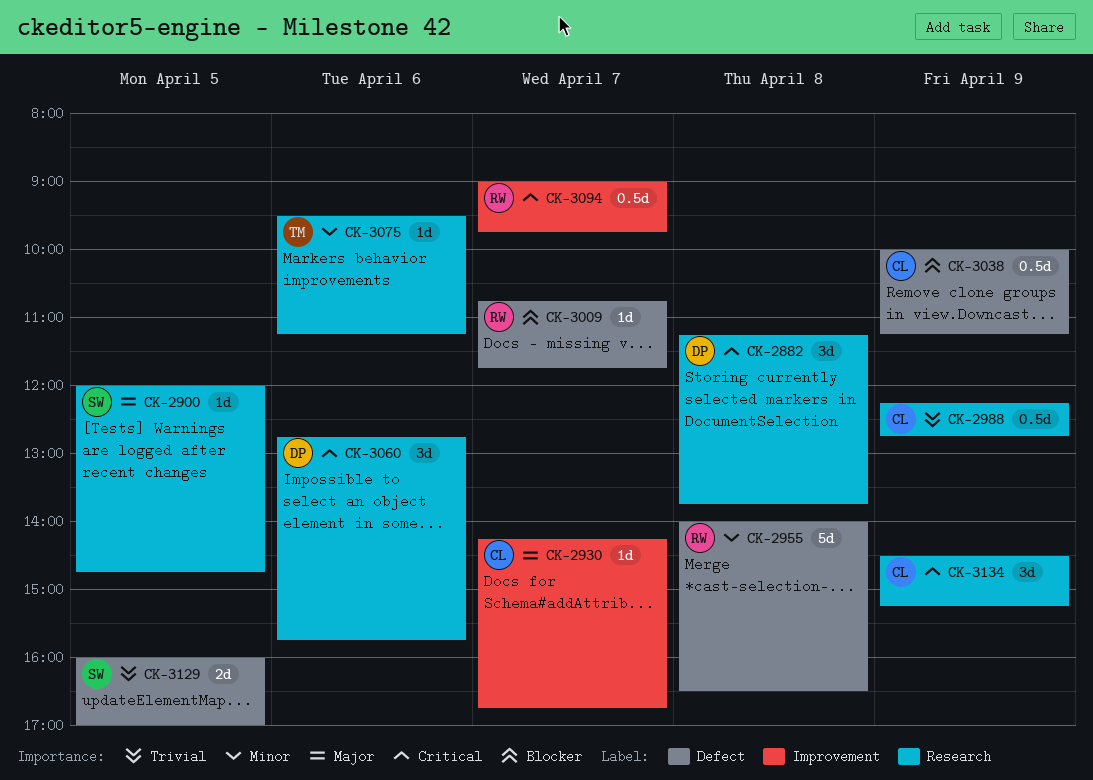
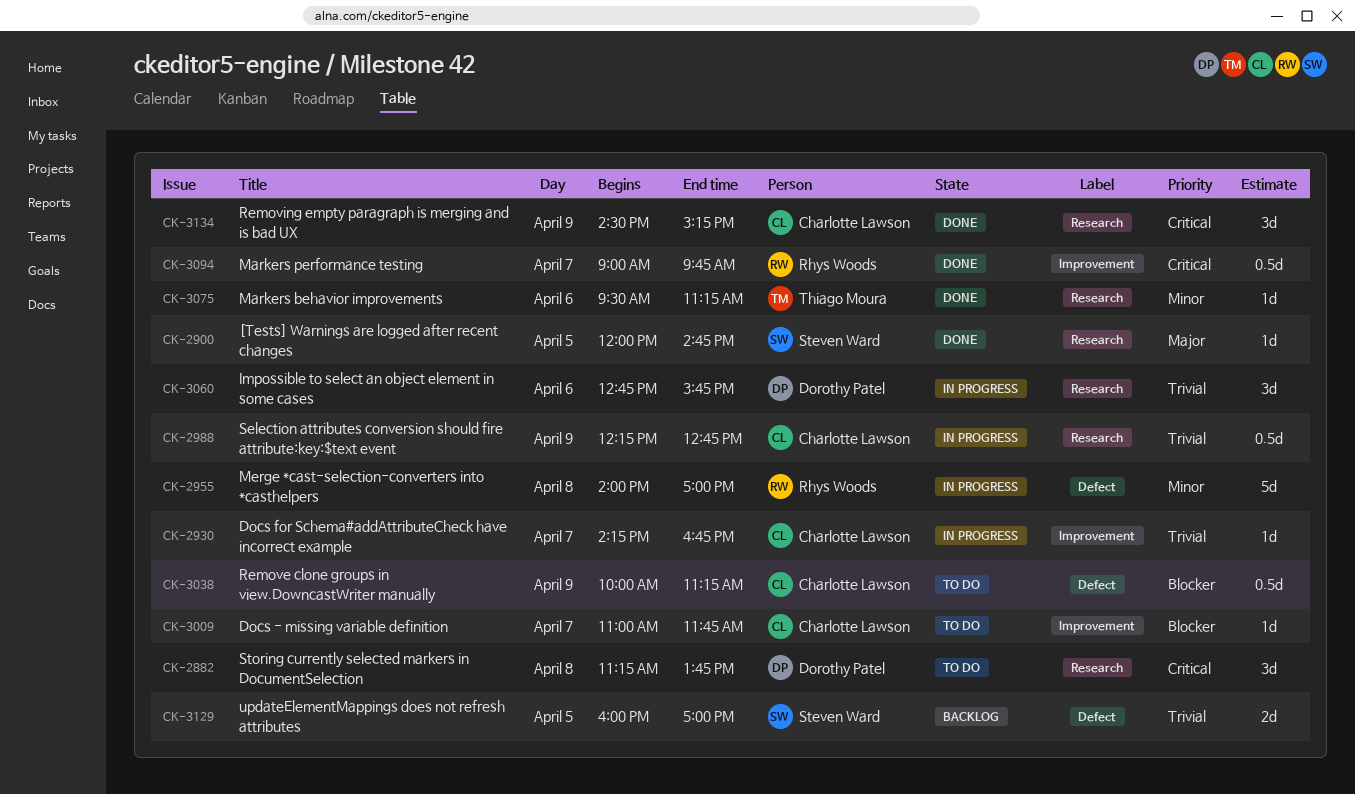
CK-2930, priority: Major -> Trivial
CK-2955, ends: 16:30 -> 17:00
CK-3009, owner: Rhys Woods -> Charlotte Lawson
CK-3009, label: Defect -> Improvement
CK-3009, begins: 10:45 -> 11:00
CK-3060, priority: Critical -> Trivial

